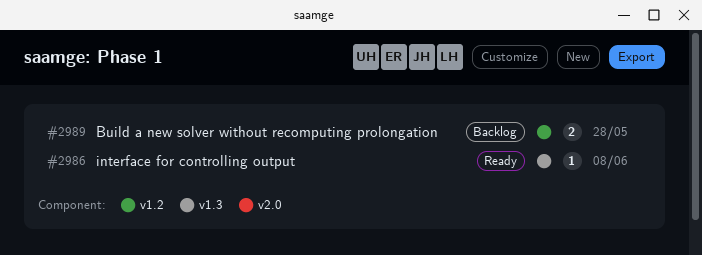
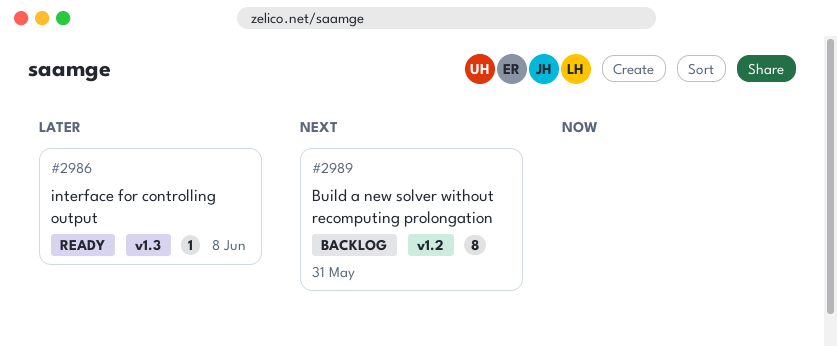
#2989, estimate: 2 -> 8
#2989, due: May 28 -> May 31

